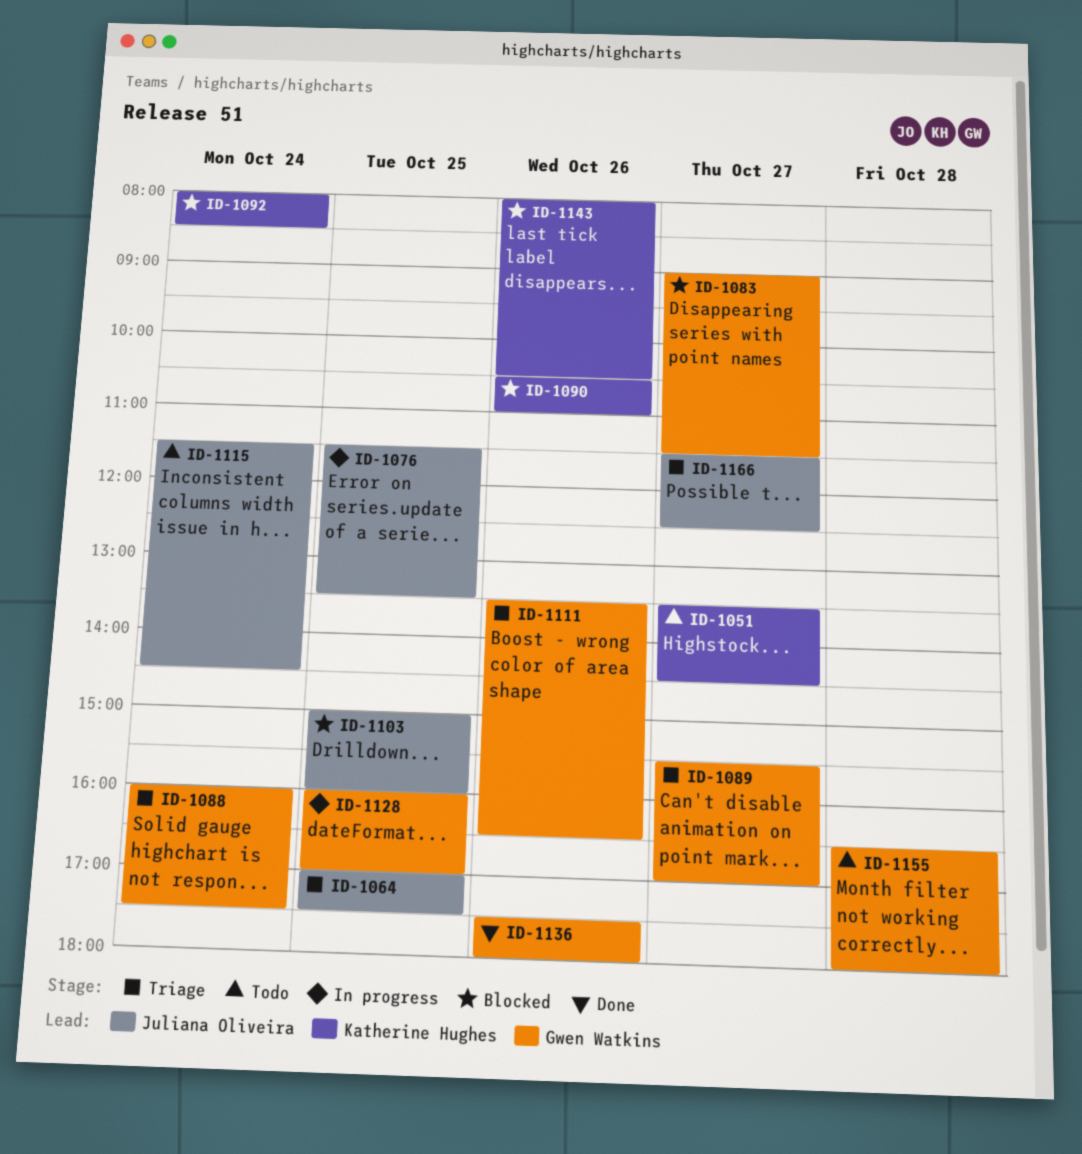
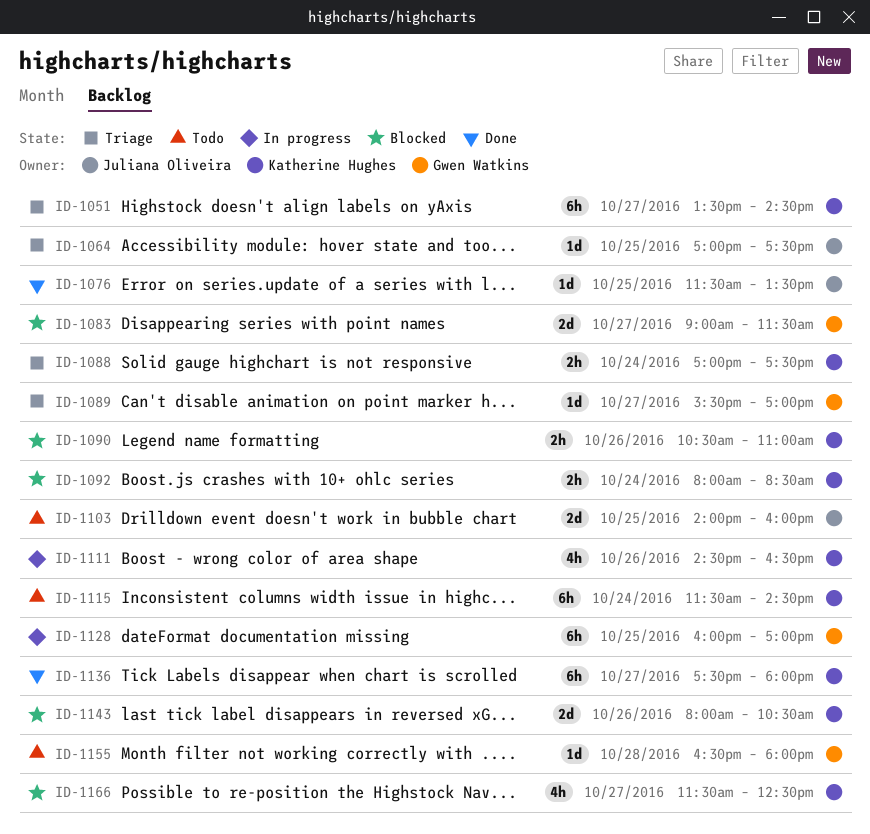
ID-1051, status: Todo -> Triage
ID-1076, status: In progress -> Done
ID-1088, owner: Gwen Watkins -> Katherine Hughes
ID-1088, begins: 16:00 -> 17:00
ID-1103, status: Blocked -> Todo
ID-1103, begins: 15:00 -> 14:00
ID-1111, status: Triage -> In progress
ID-1111, owner: Gwen Watkins -> Katherine Hughes
ID-1111, begins: 13:30 -> 14:30
ID-1115, owner: Juliana Oliveira -> Katherine Hughes
ID-1136, owner: Gwen Watkins -> Katherine Hughes
ID-1136, day: Oct 26 -> Oct 27
ID-1166, status: Triage -> Blocked
ID-1166, owner: Juliana Oliveira -> Katherine Hughes

